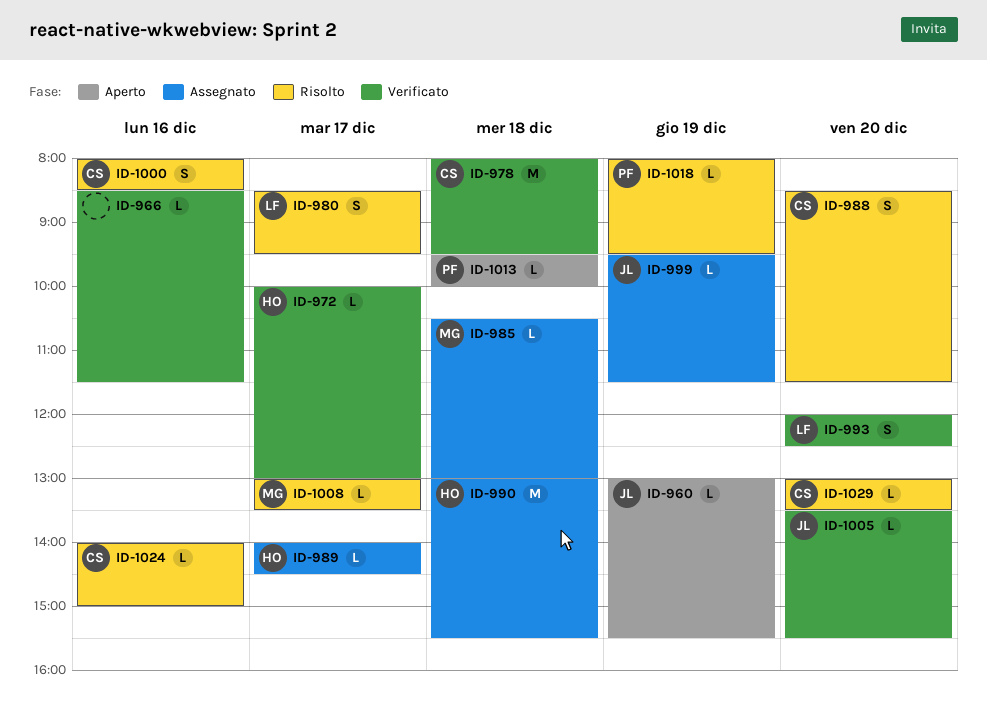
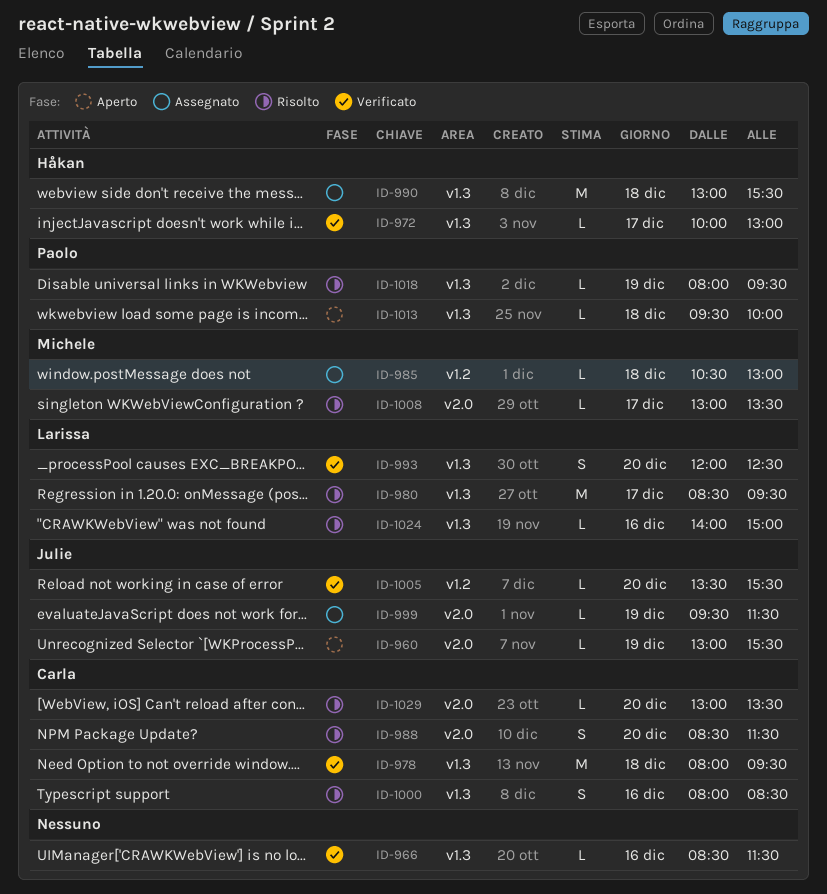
ID-980, estimate: S -> M
ID-989: present -> none
ID-1024, owner: Carla -> Larissa

